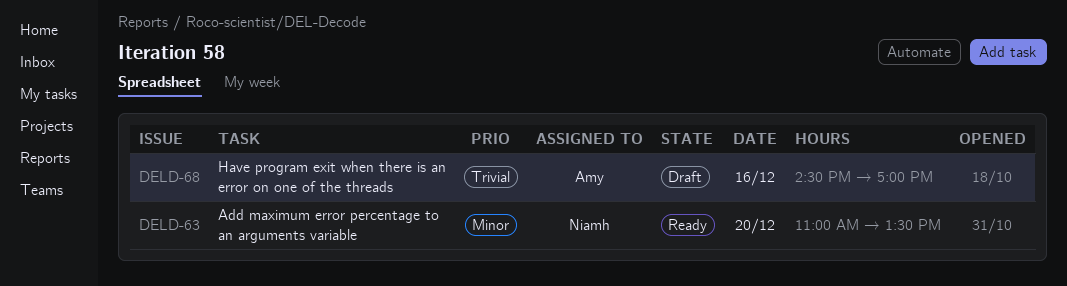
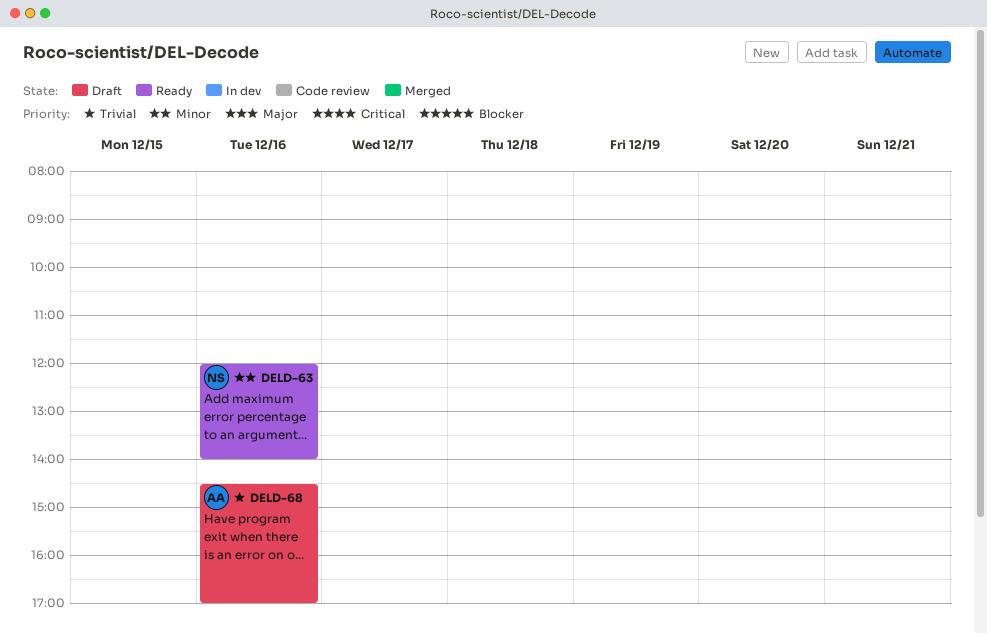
DELD-63, day: Dec 20 -> Dec 16
DELD-63, begins: 11:00 -> 12:00
DELD-63, ends: 13:30 -> 14:00

